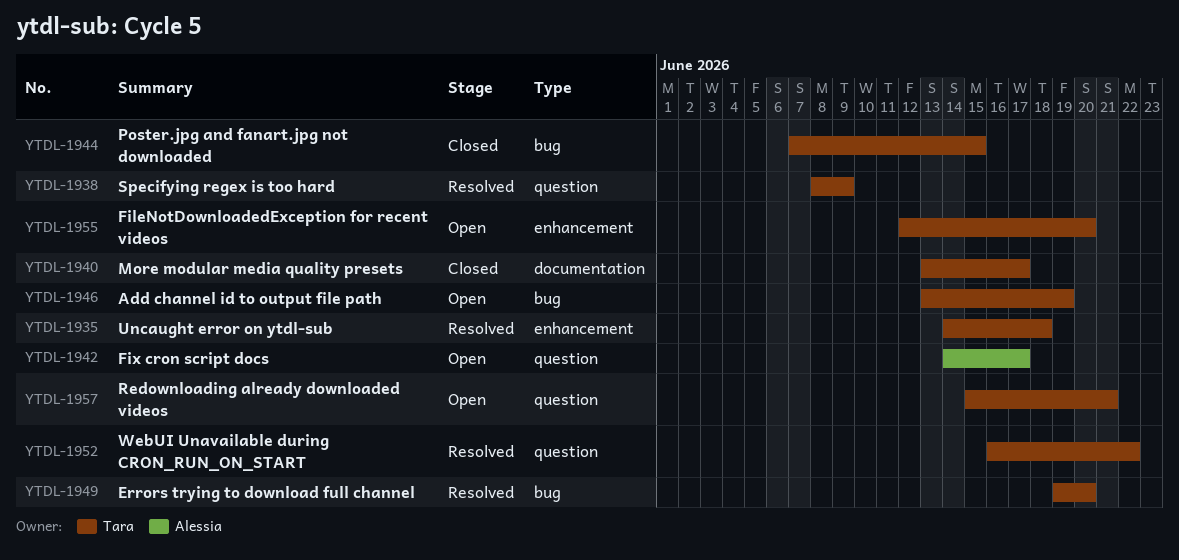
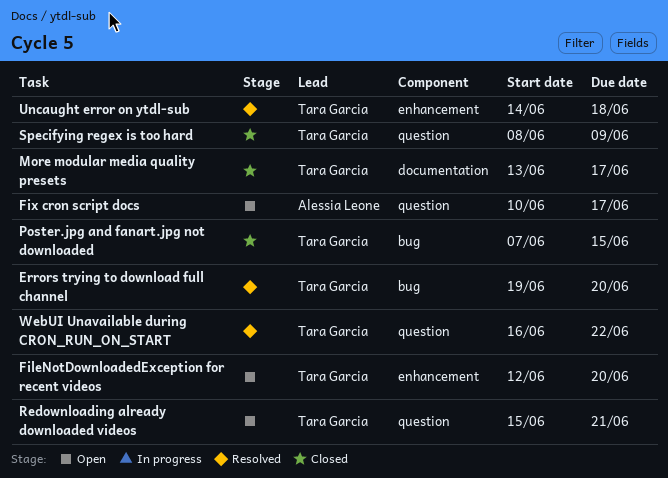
Add channel id to output file path: present -> none
Fix cron script docs, start: Jun 14 -> Jun 10
Specifying regex is too hard, status: Resolved -> Closed

